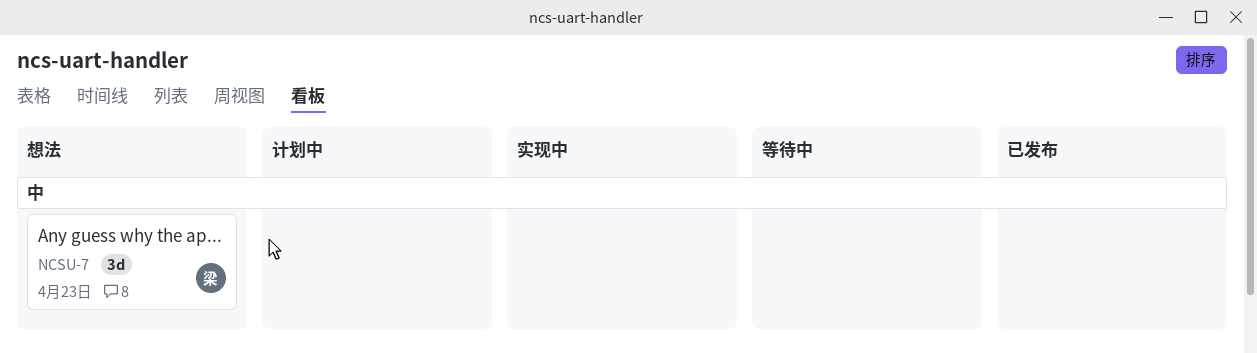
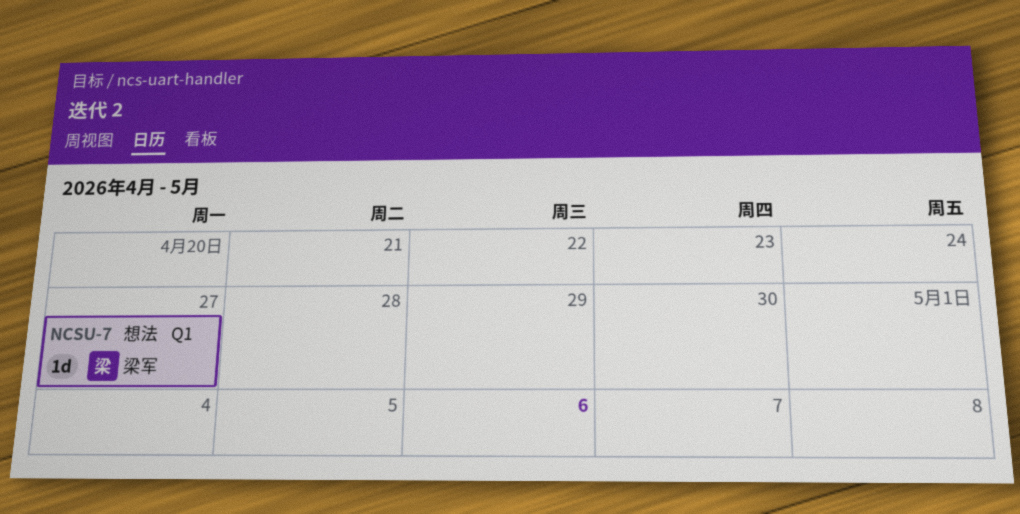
NCSU-7, estimate: 3d -> 1d
NCSU-7, due: Apr 23 -> Apr 27

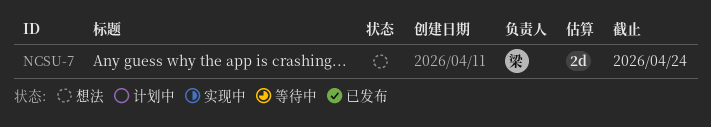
NCSU-7, estimate: 1d -> 2d
NCSU-7, due: Apr 27 -> Apr 24

